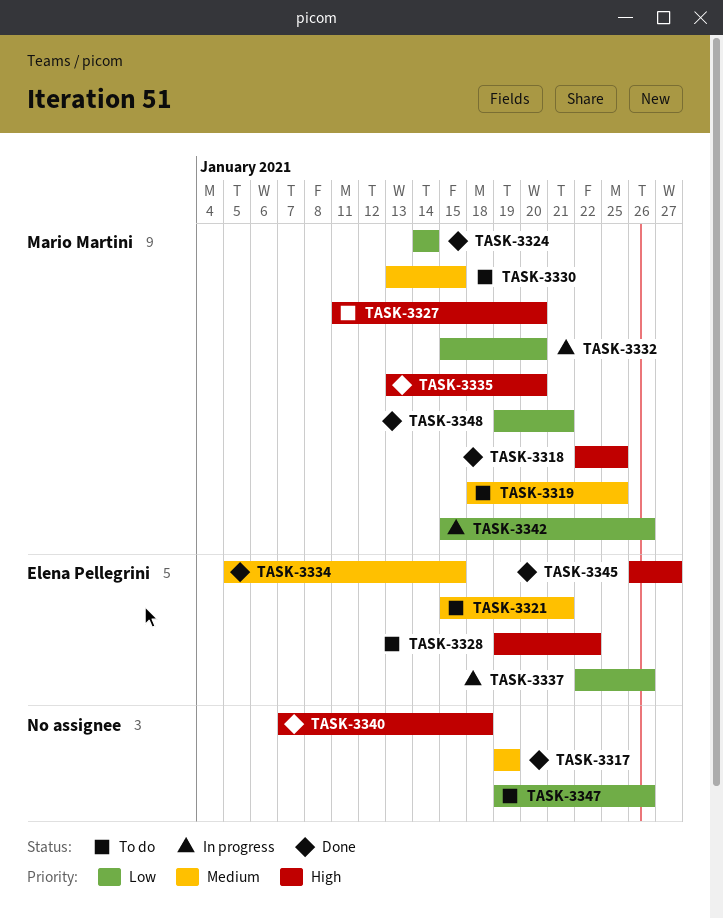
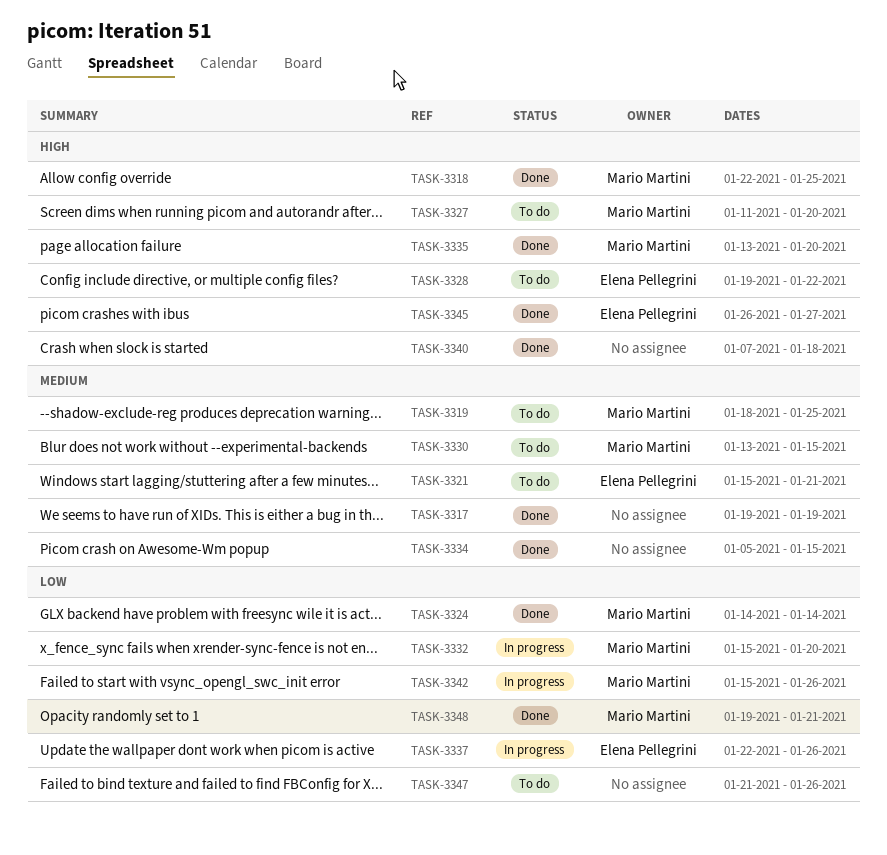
TASK-3334, owner: Elena Pellegrini -> none
TASK-3347, start: Jan 19 -> Jan 21

